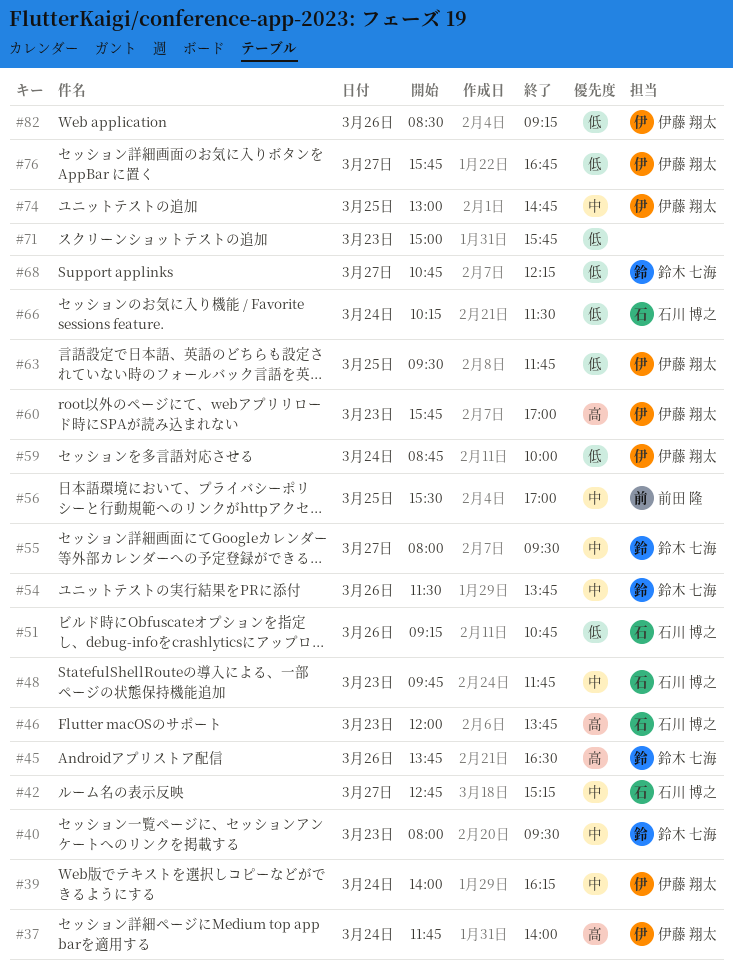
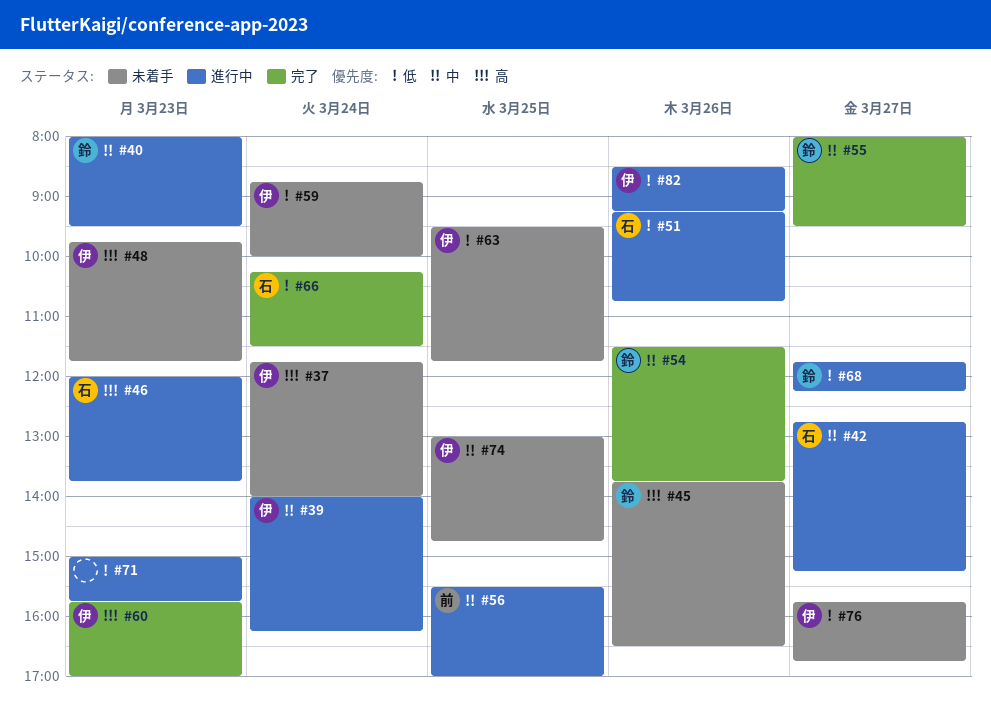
#48, owner: 石川 博之 -> 伊藤 翔太
#48, priority: 中 -> 高
#68, begins: 10:45 -> 11:45

